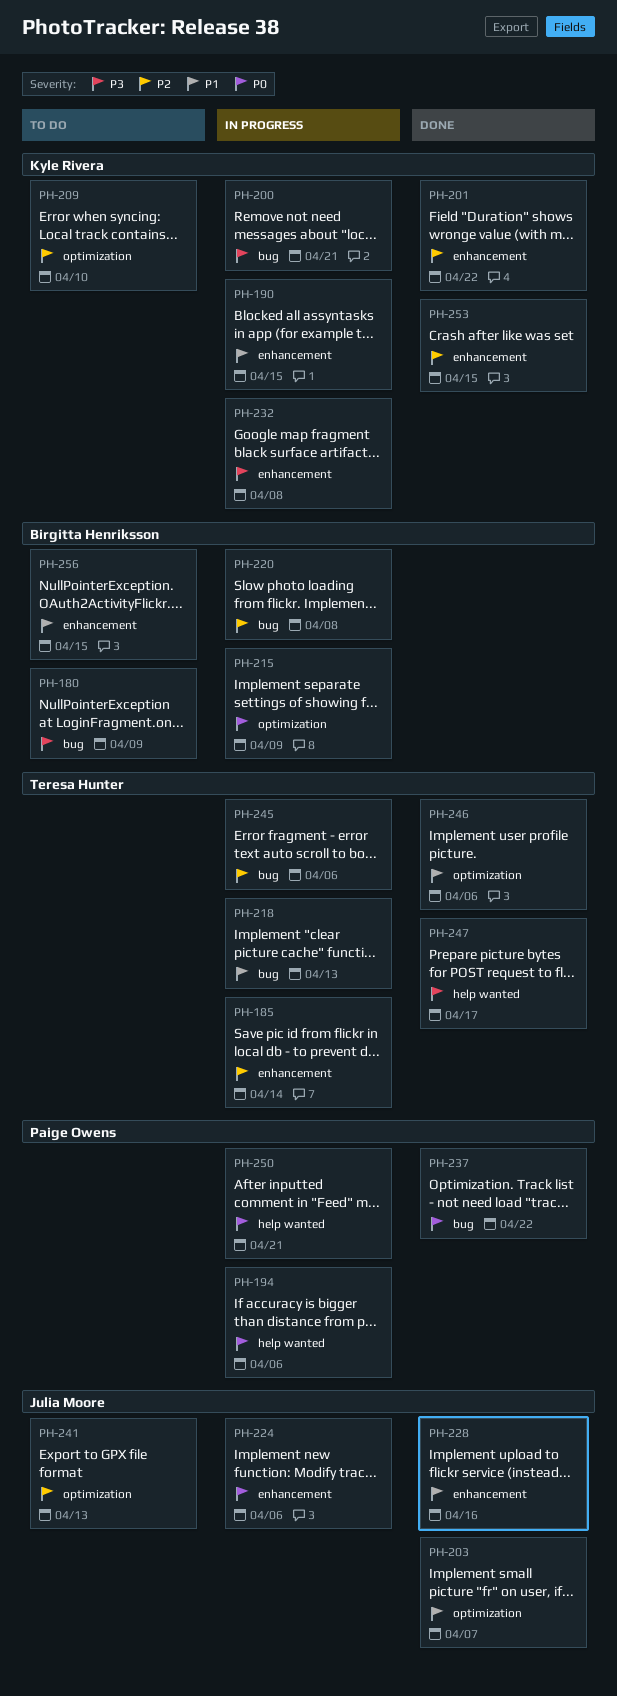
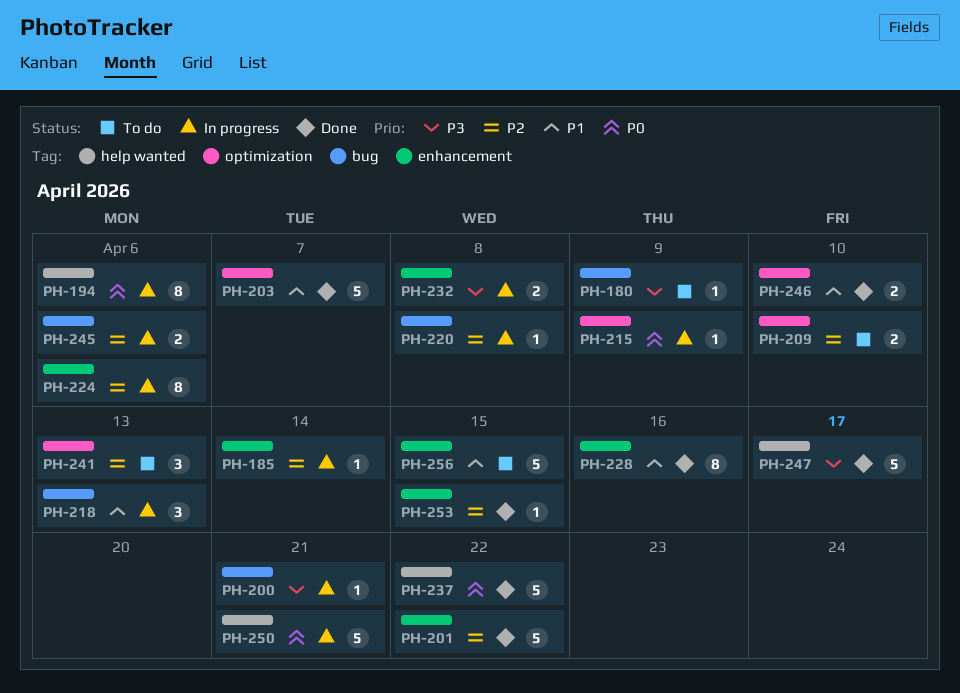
PH-190: present -> none
PH-224, priority: P0 -> P2
PH-237, label: bug -> help wanted
PH-246, due: Apr 6 -> Apr 10

